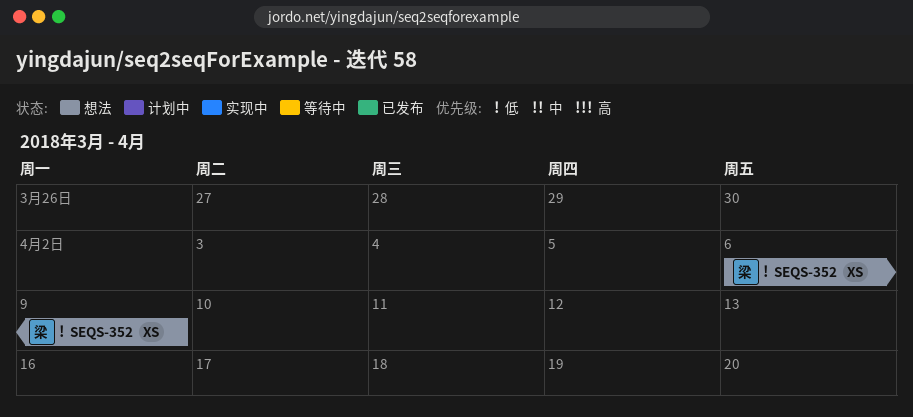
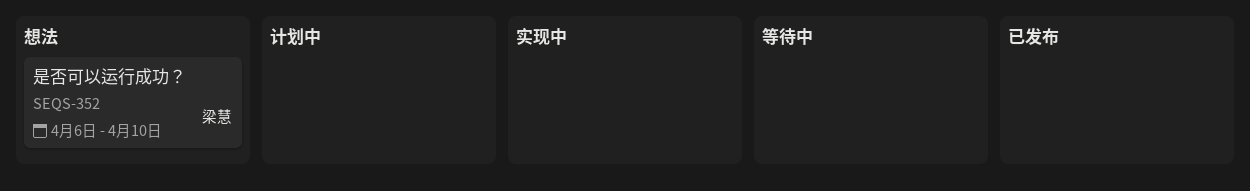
SEQS-352, due: Apr 9 -> Apr 10

